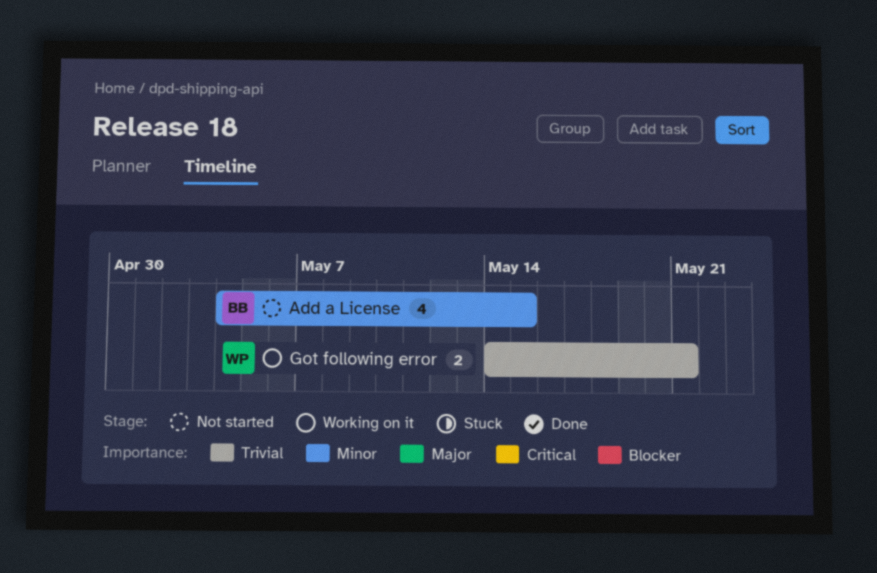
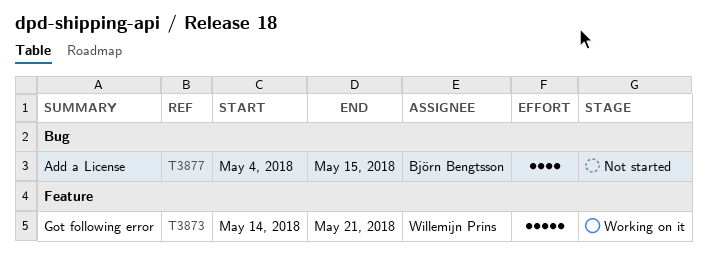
Got following error, estimate: 2 -> 5

